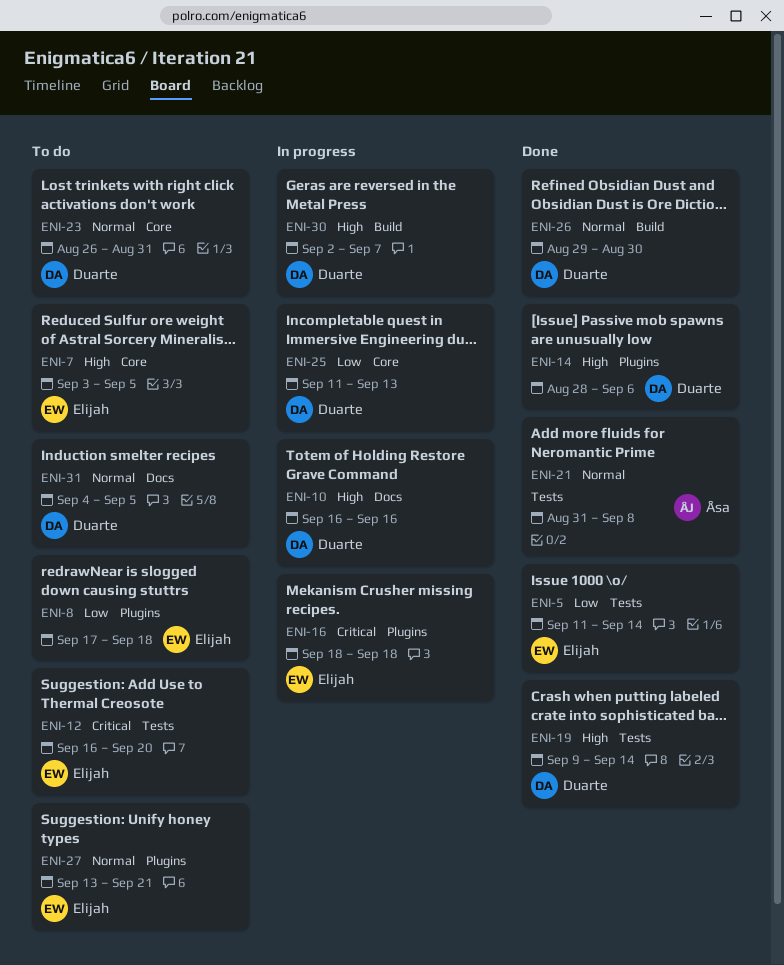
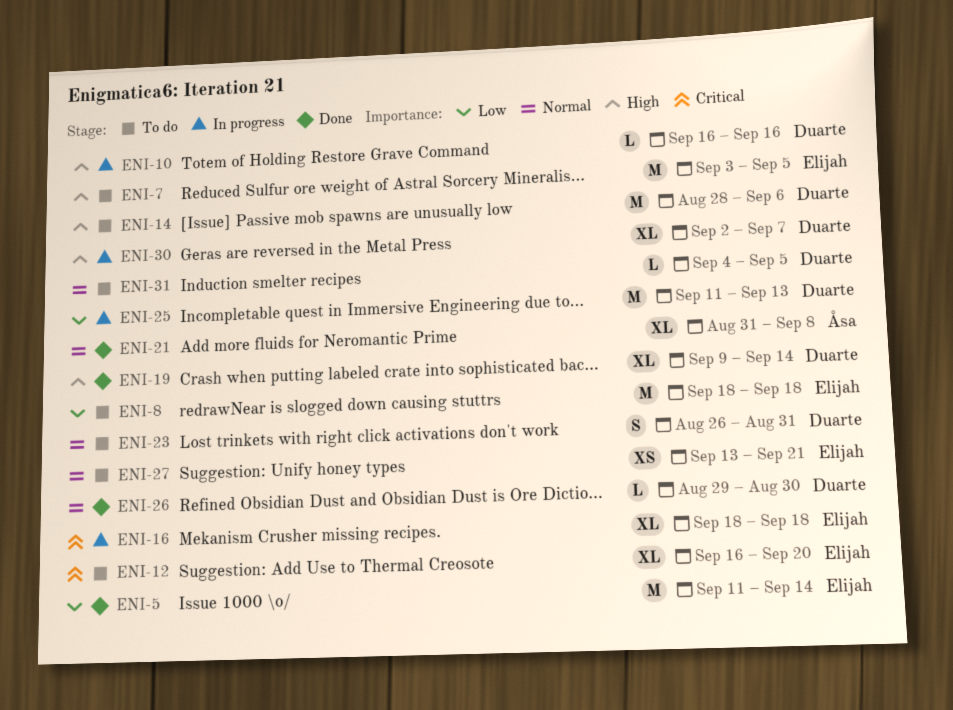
ENI-8, start: Sep 17 -> Sep 18
ENI-14, status: Done -> To do

